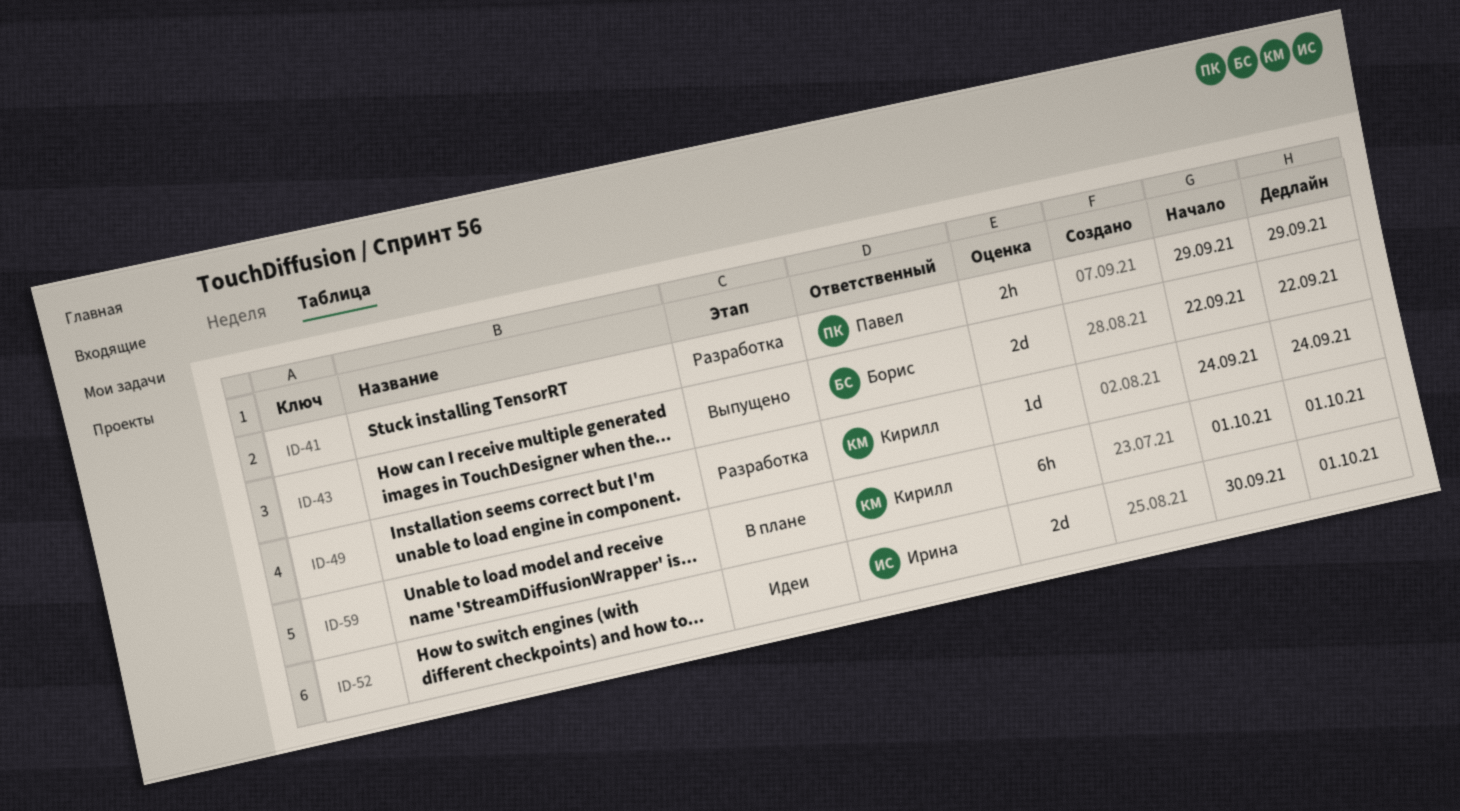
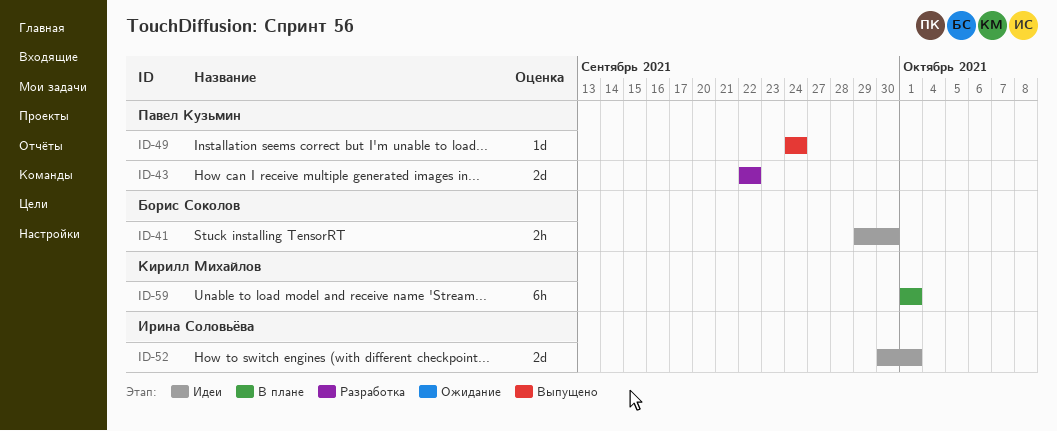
ID-41, status: Разработка -> Идеи
ID-41, owner: Павел Кузьмин -> Борис Соколов
ID-41, due: Sep 29 -> Sep 30
ID-43, status: Выпущено -> Разработка
ID-43, owner: Борис Соколов -> Павел Кузьмин
ID-49, status: Разработка -> Выпущено
ID-49, owner: Кирилл Михайлов -> Павел Кузьмин

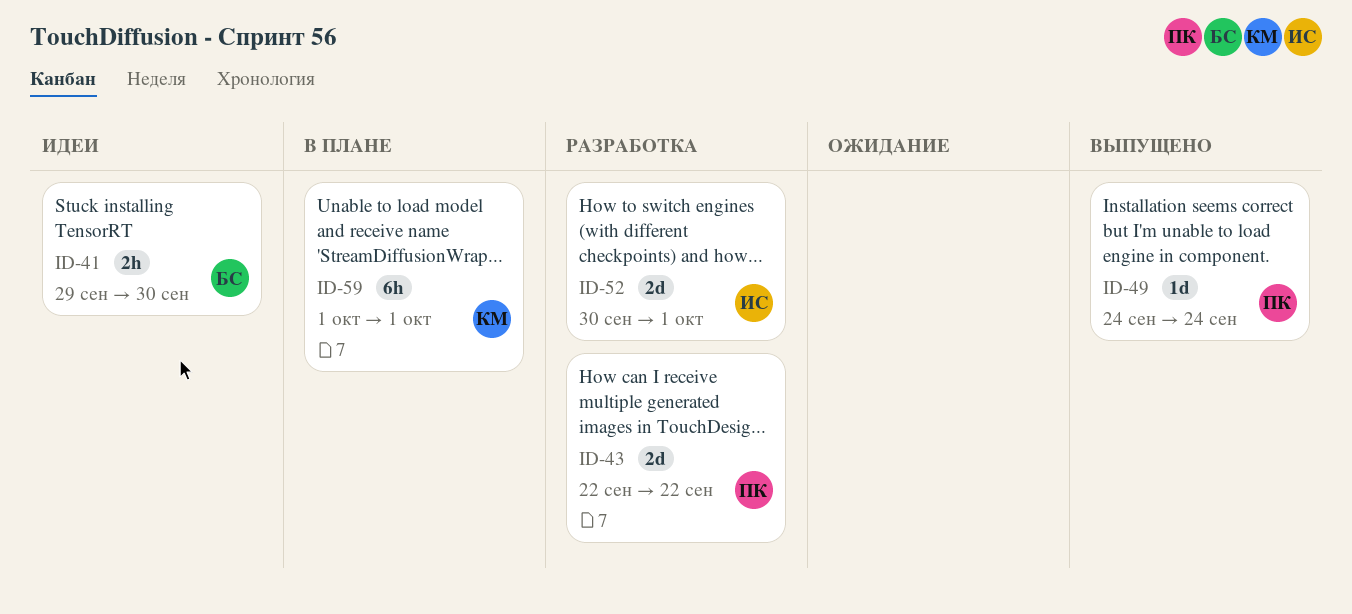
ID-52, status: Идеи -> Разработка

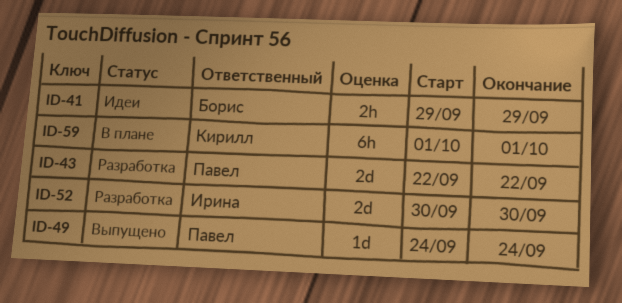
ID-41, due: Sep 30 -> Sep 29
ID-52, due: Oct 1 -> Sep 30

